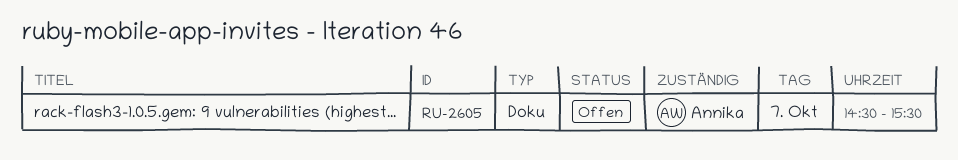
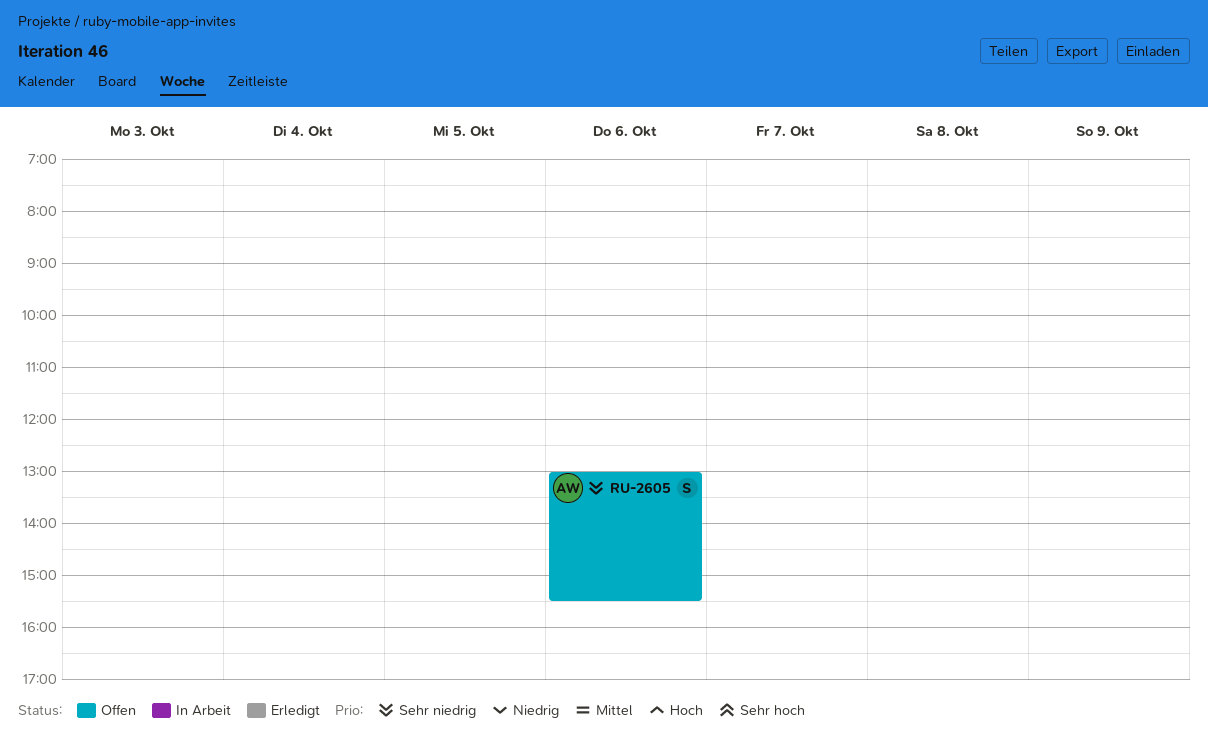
RU-2605, day: Oct 7 -> Oct 6
RU-2605, begins: 14:30 -> 13:00

